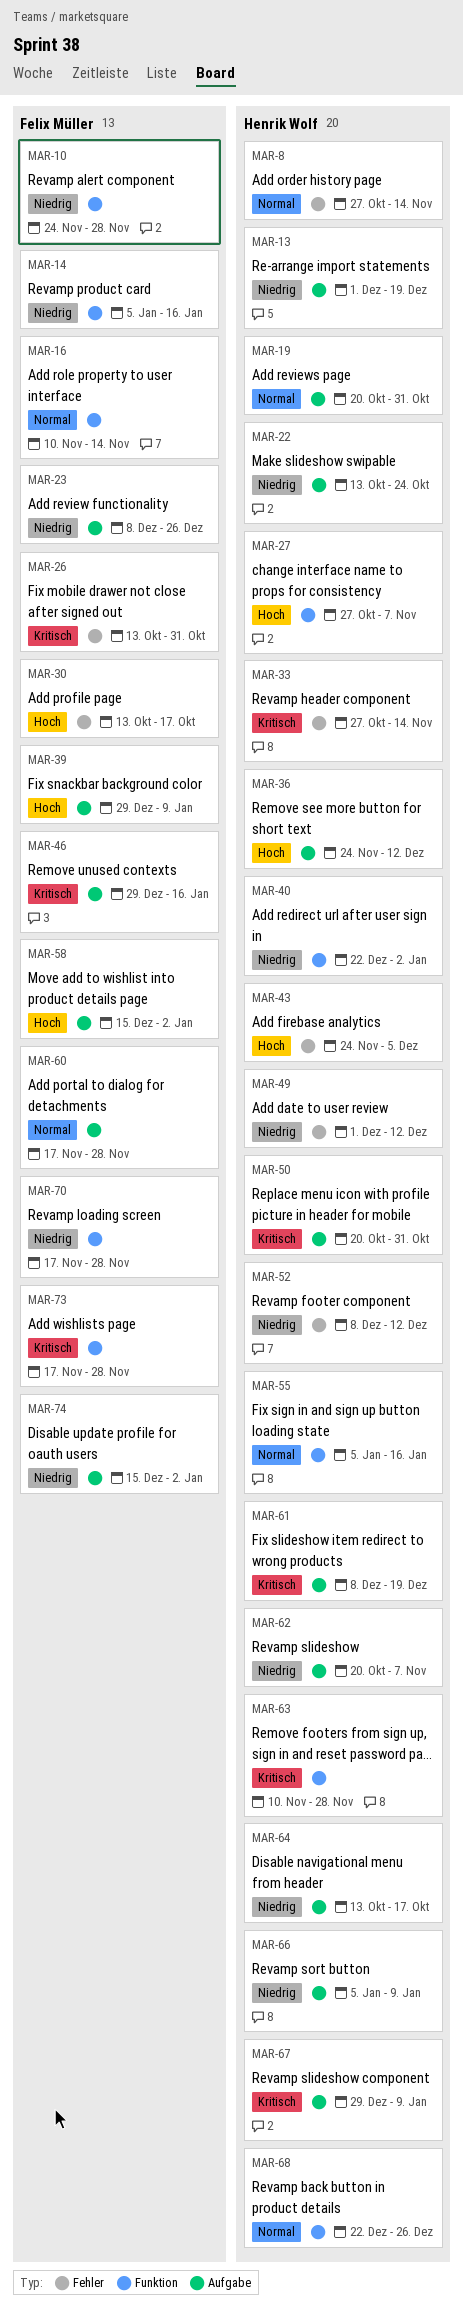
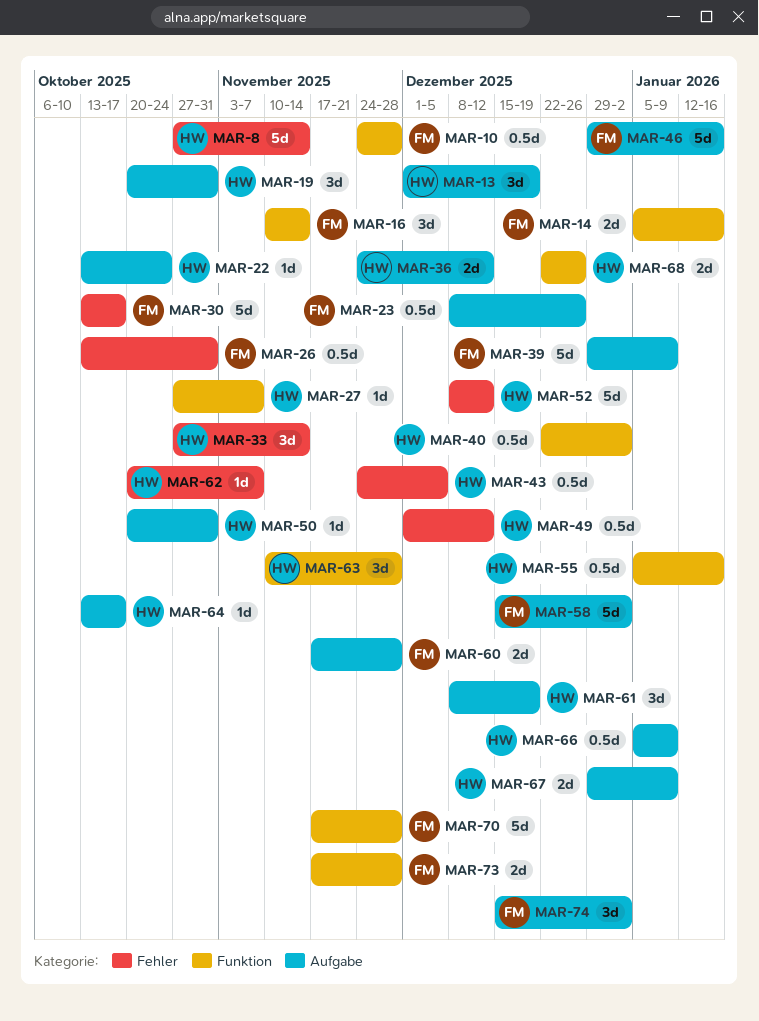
MAR-62, label: Aufgabe -> Fehler

